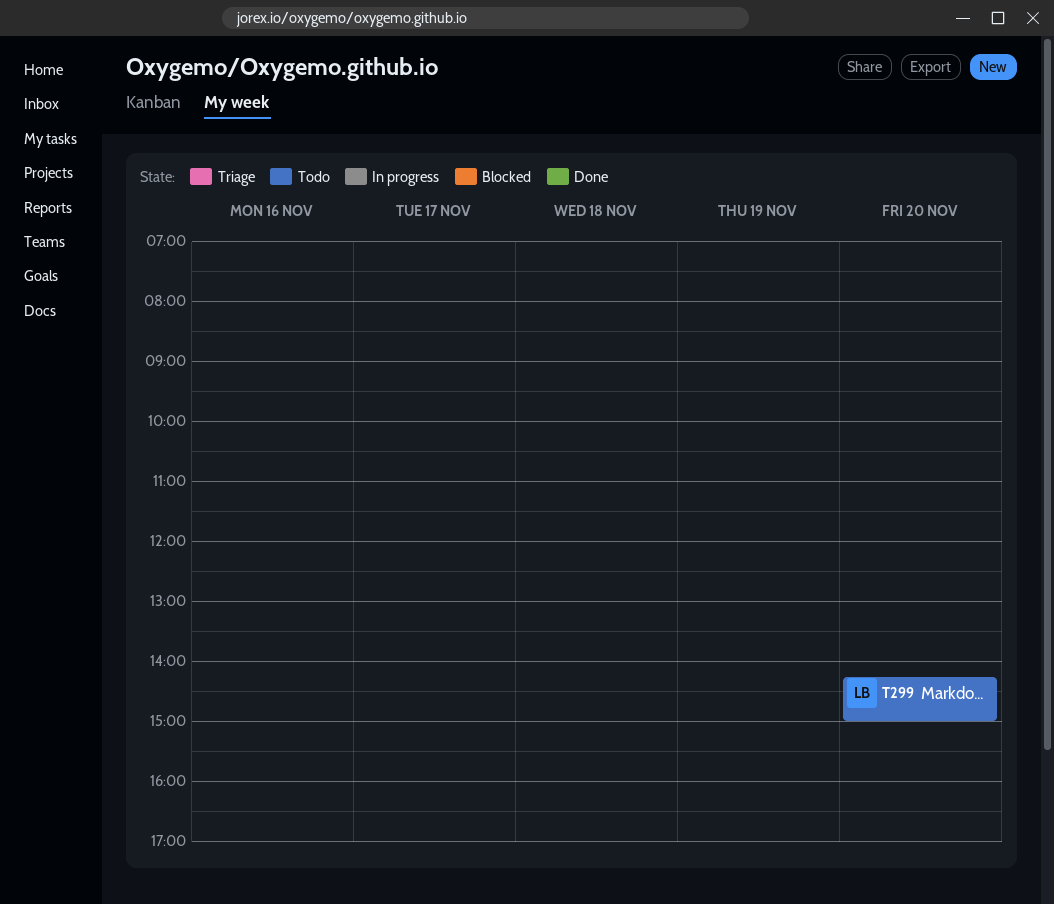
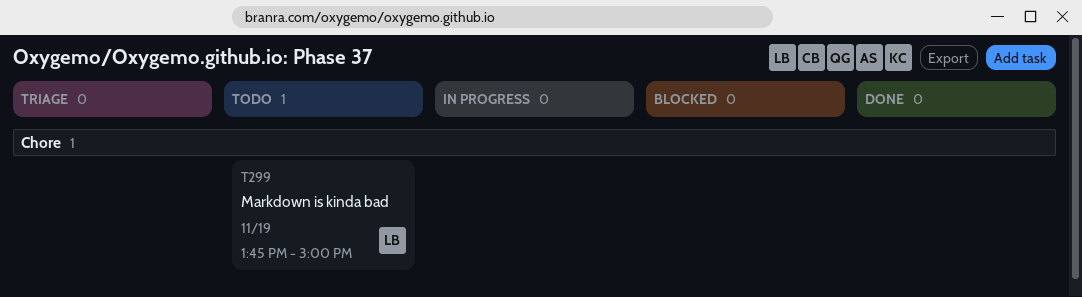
T299, day: Nov 20 -> Nov 19
T299, begins: 14:15 -> 13:45

